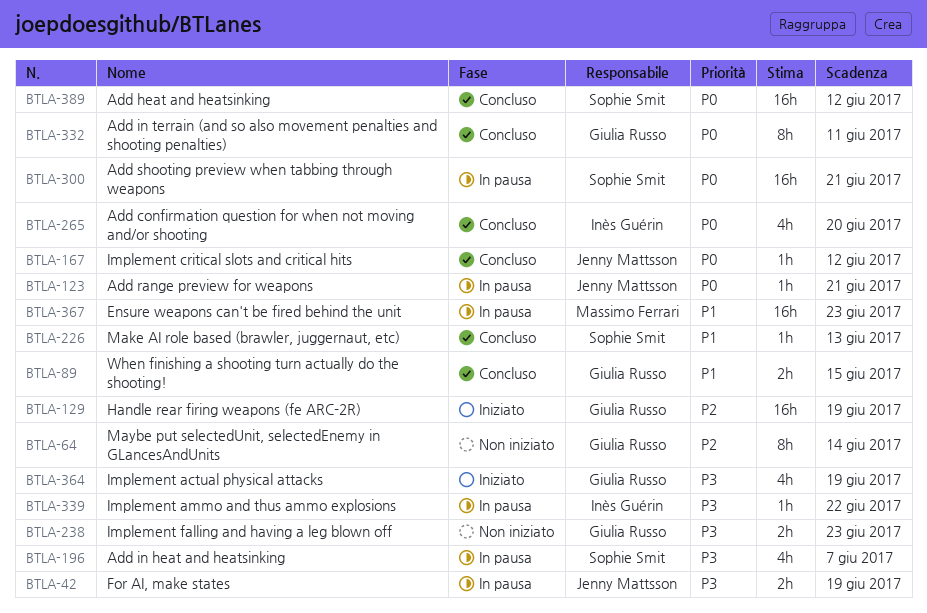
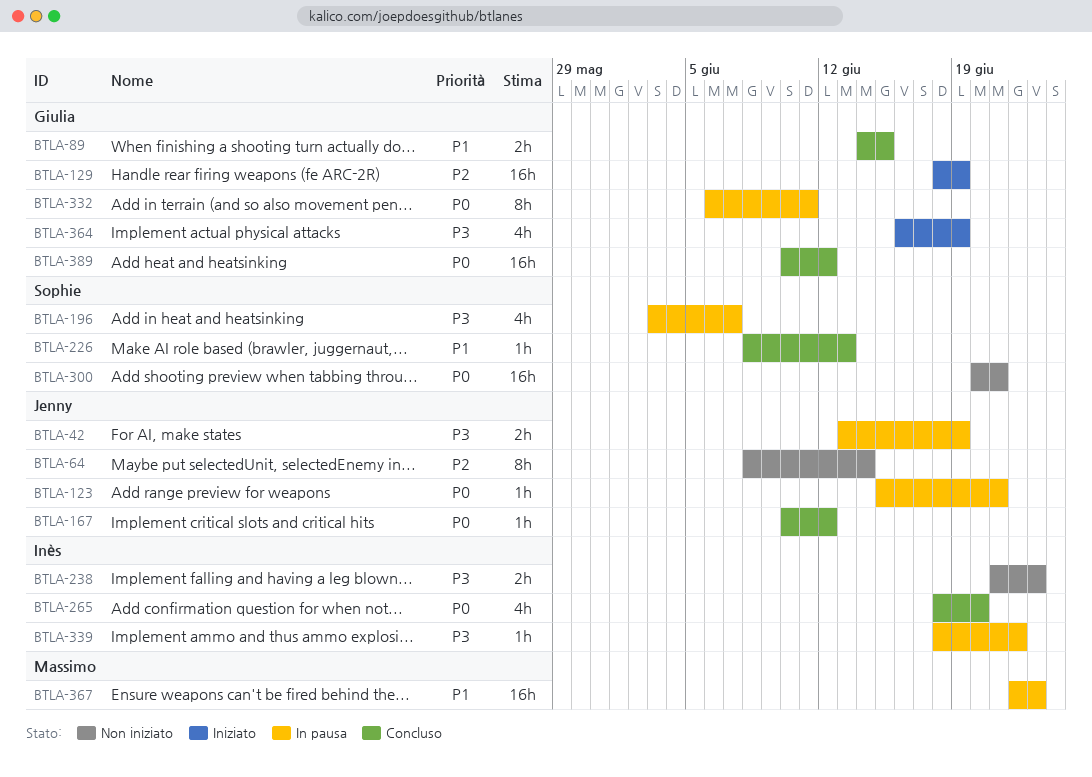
BTLA-64, owner: Giulia Russo -> Jenny Mattsson
BTLA-238, owner: Giulia Russo -> Inès Guérin
BTLA-300, status: In pausa -> Non iniziato
BTLA-332, status: Concluso -> In pausa
BTLA-389, owner: Sophie Smit -> Giulia Russo

